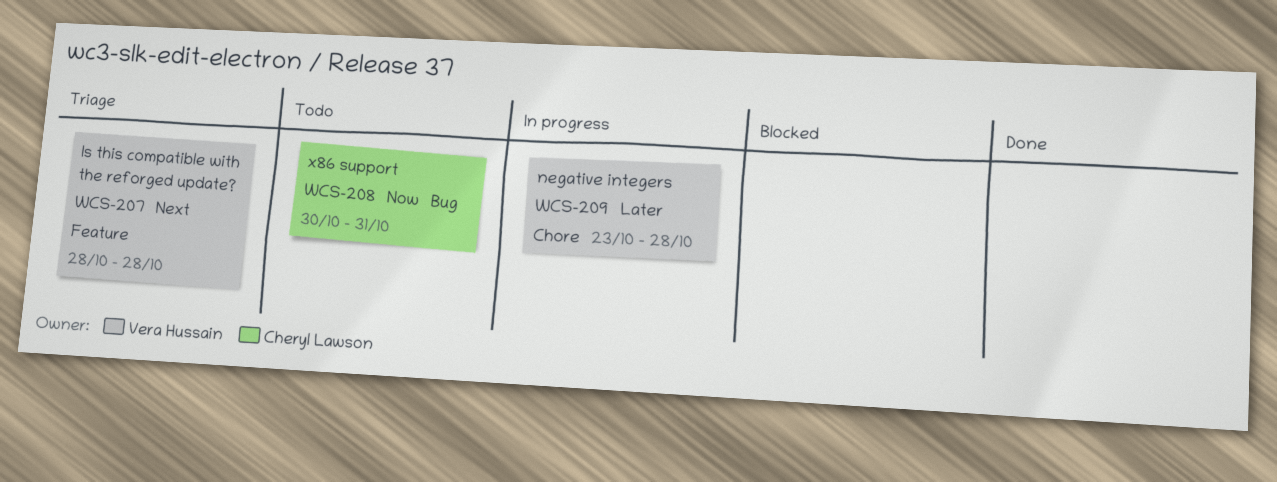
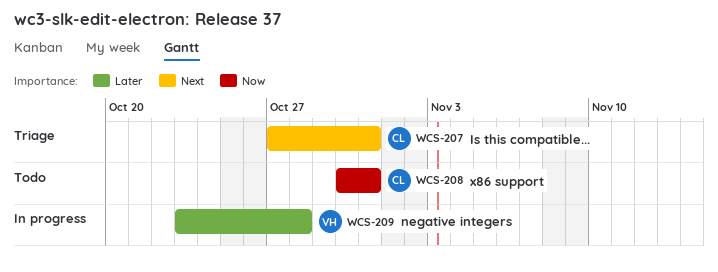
WCS-207, owner: Vera Hussain -> Cheryl Lawson
WCS-207, start: Oct 28 -> Oct 27
WCS-207, due: Oct 28 -> Oct 31

